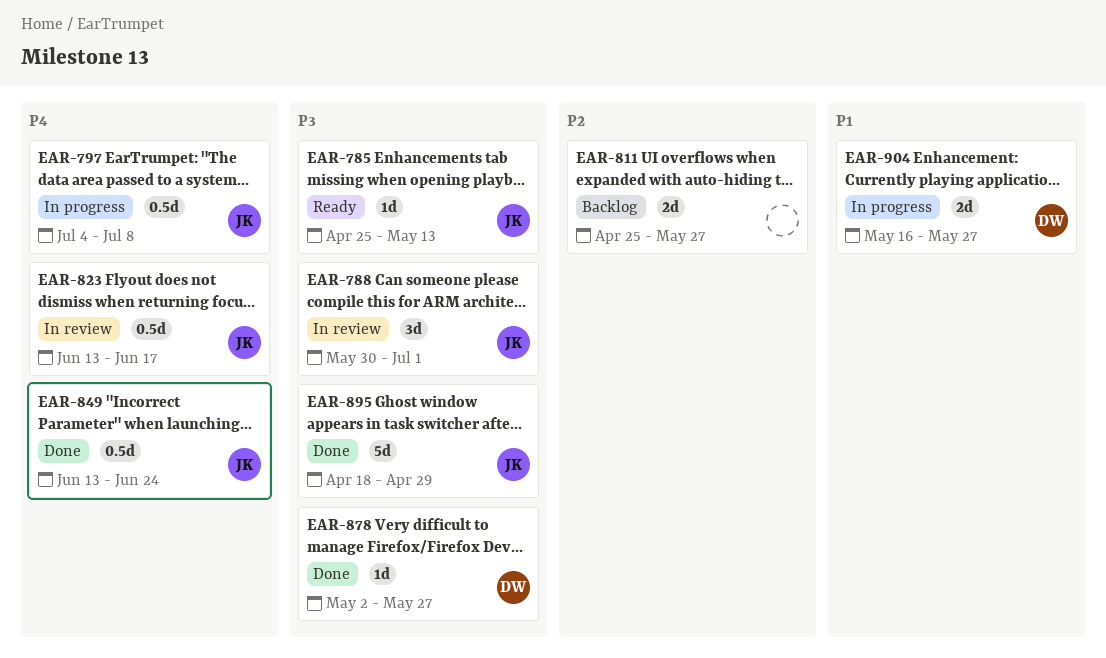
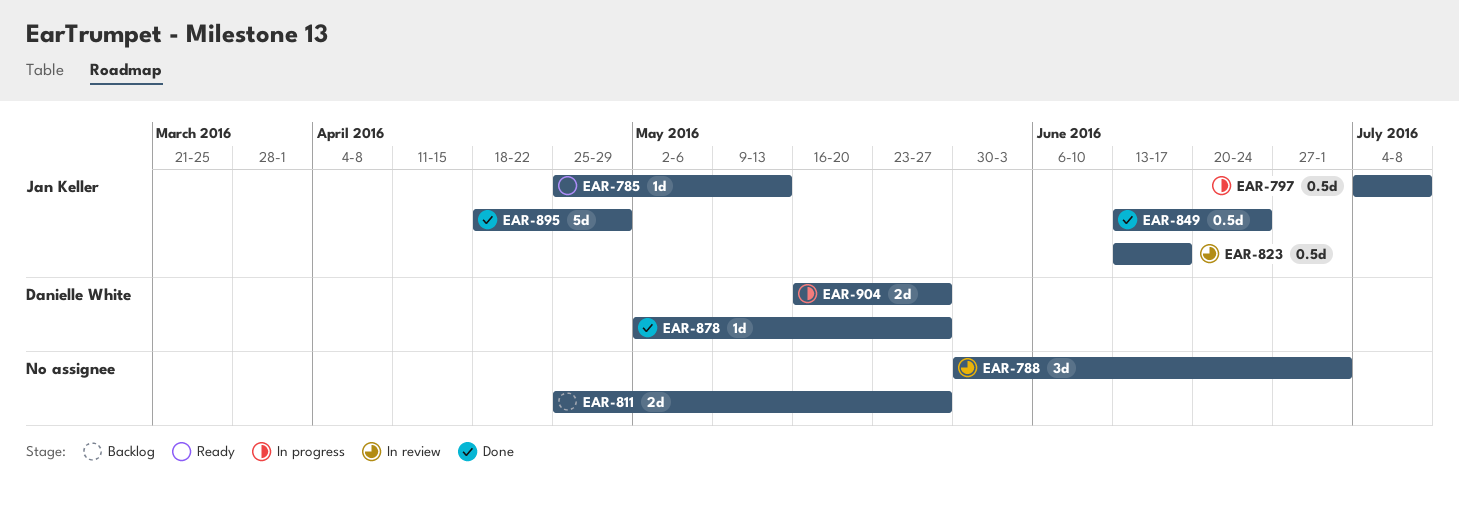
EAR-788, owner: Jan Keller -> none

